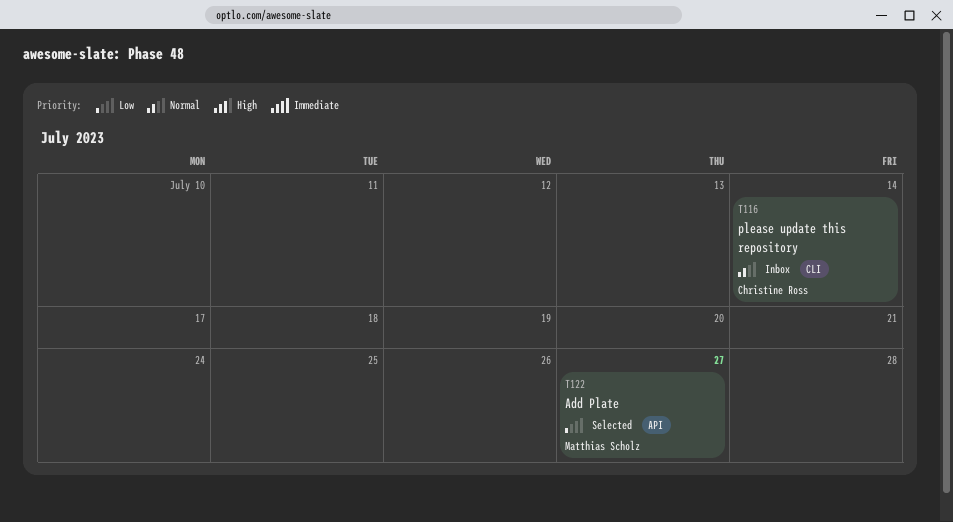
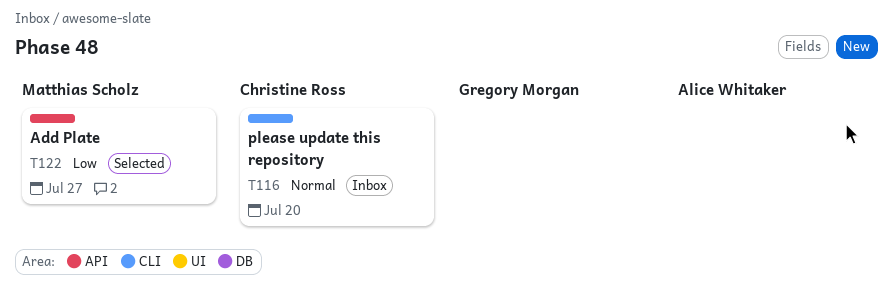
T116, due: Jul 14 -> Jul 20

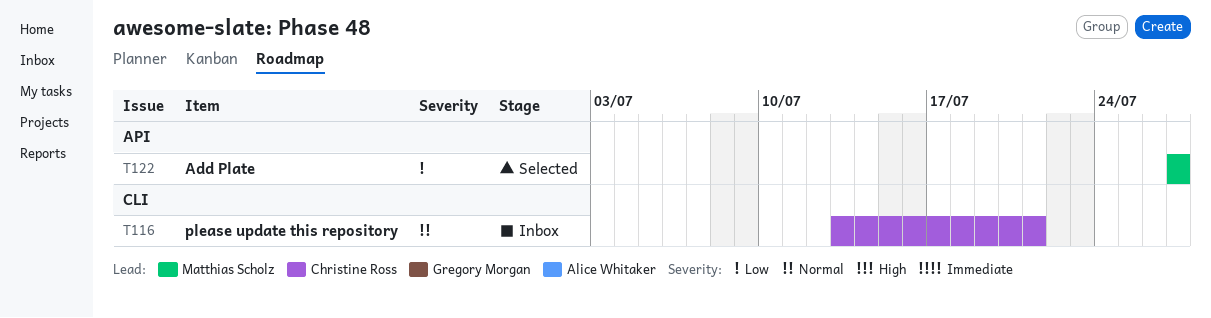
T116, due: Jul 20 -> Jul 21

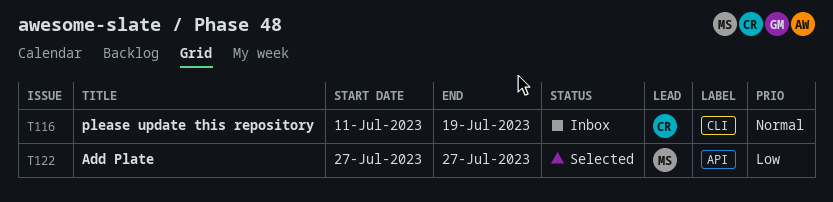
T116, start: Jul 13 -> Jul 11
T116, due: Jul 21 -> Jul 19

